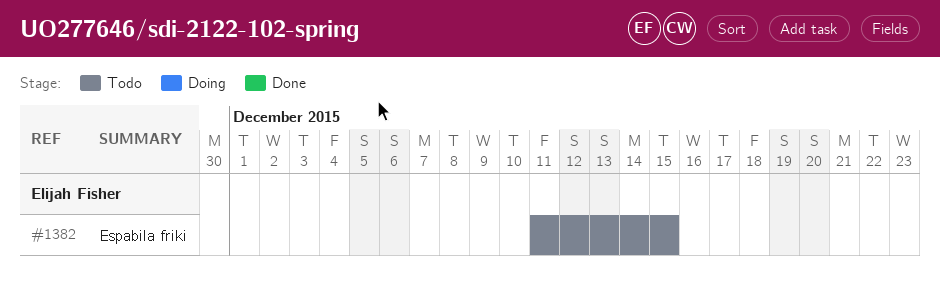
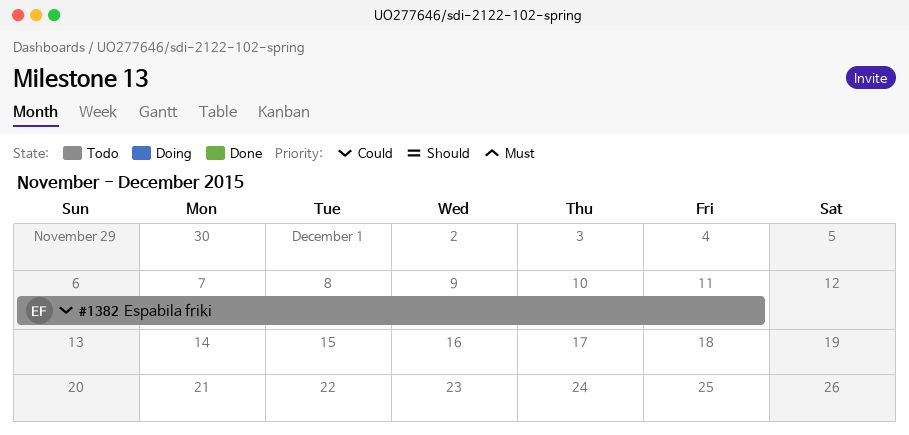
#1382, start: Dec 11 -> Dec 6
#1382, due: Dec 15 -> Dec 11

